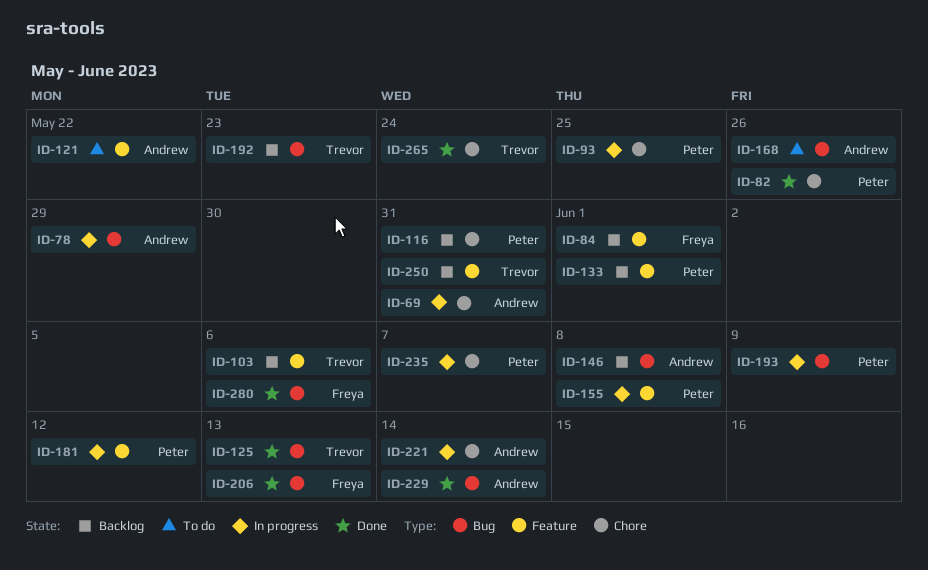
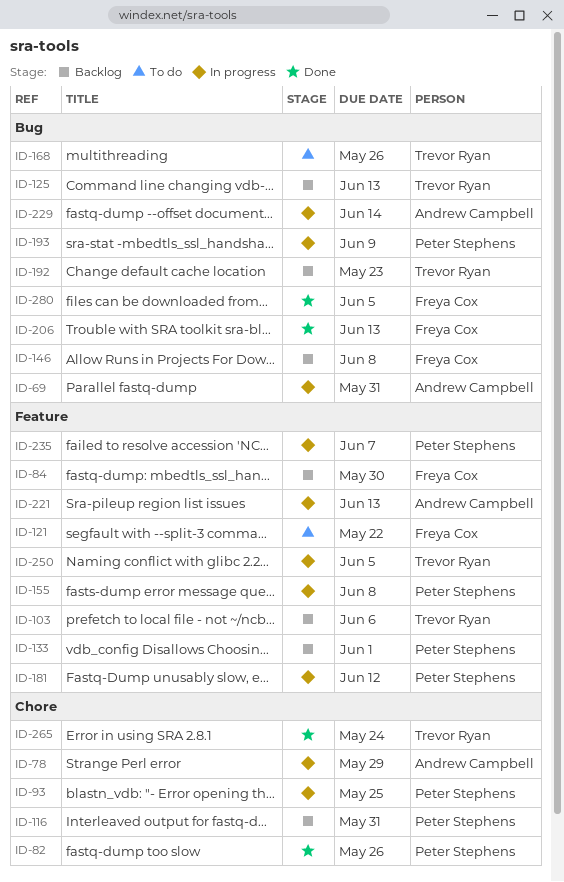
ID-69, label: Chore -> Bug
ID-78, label: Bug -> Chore
ID-84, due: Jun 1 -> May 30
ID-121, owner: Andrew Campbell -> Freya Cox
ID-125, status: Done -> Backlog
ID-146, owner: Andrew Campbell -> Freya Cox
ID-168, owner: Andrew Campbell -> Trevor Ryan
ID-221, label: Chore -> Feature
ID-221, due: Jun 14 -> Jun 13
ID-229, status: Done -> In progress
ID-235, label: Chore -> Feature
ID-250, status: Backlog -> In progress
ID-250, due: May 31 -> Jun 5
ID-280, due: Jun 6 -> Jun 5

